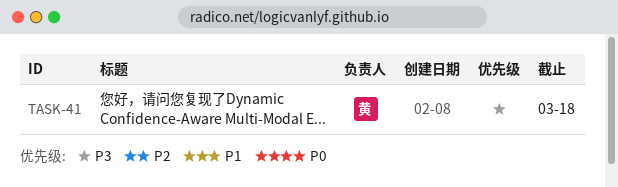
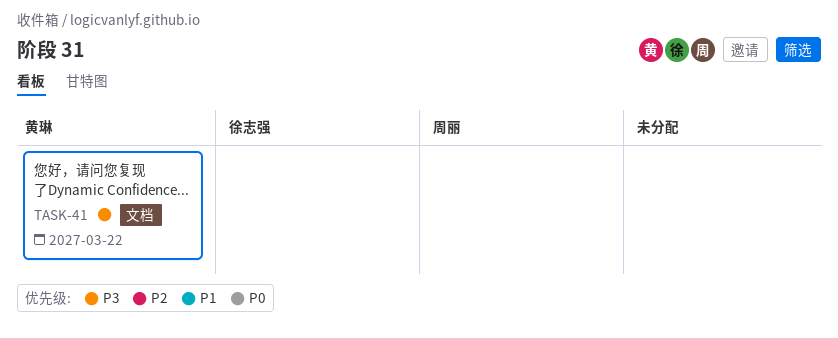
TASK-41, due: Mar 18 -> Mar 22

